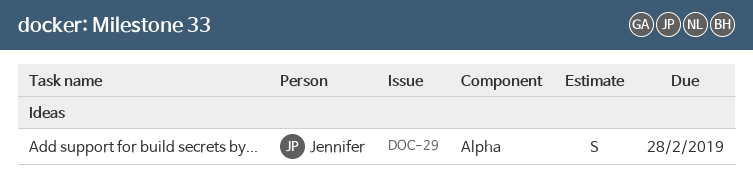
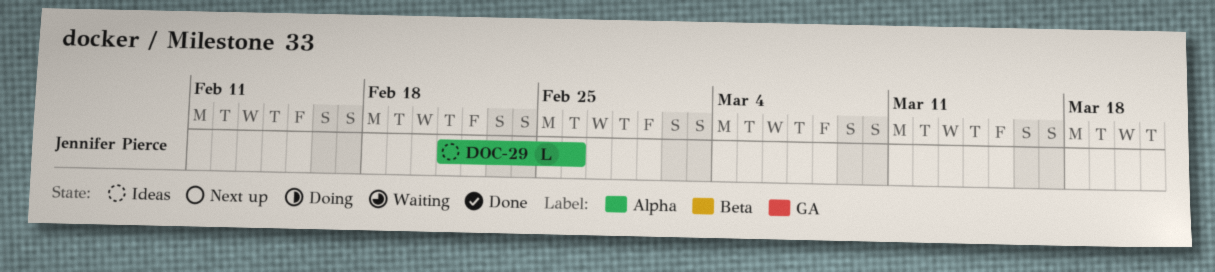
DOC-29, estimate: S -> L
DOC-29, due: Feb 28 -> Feb 26

